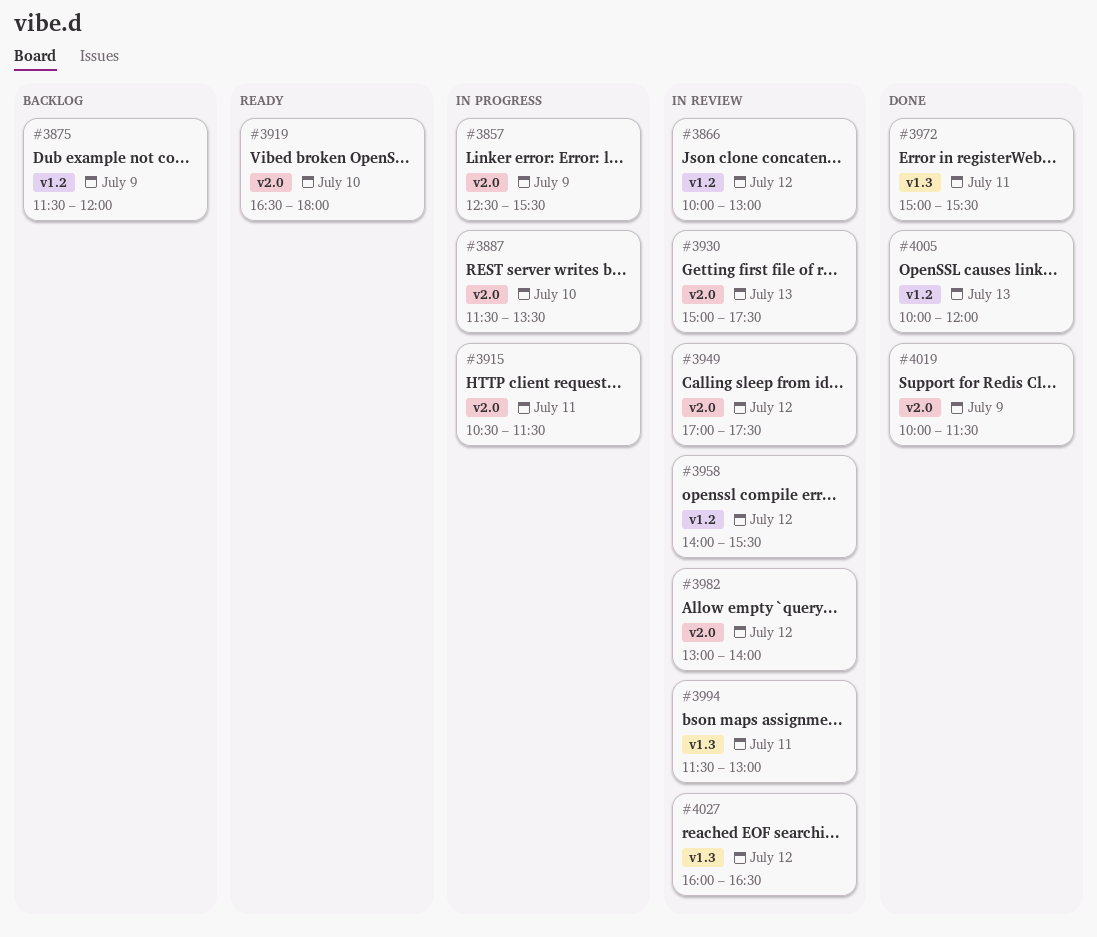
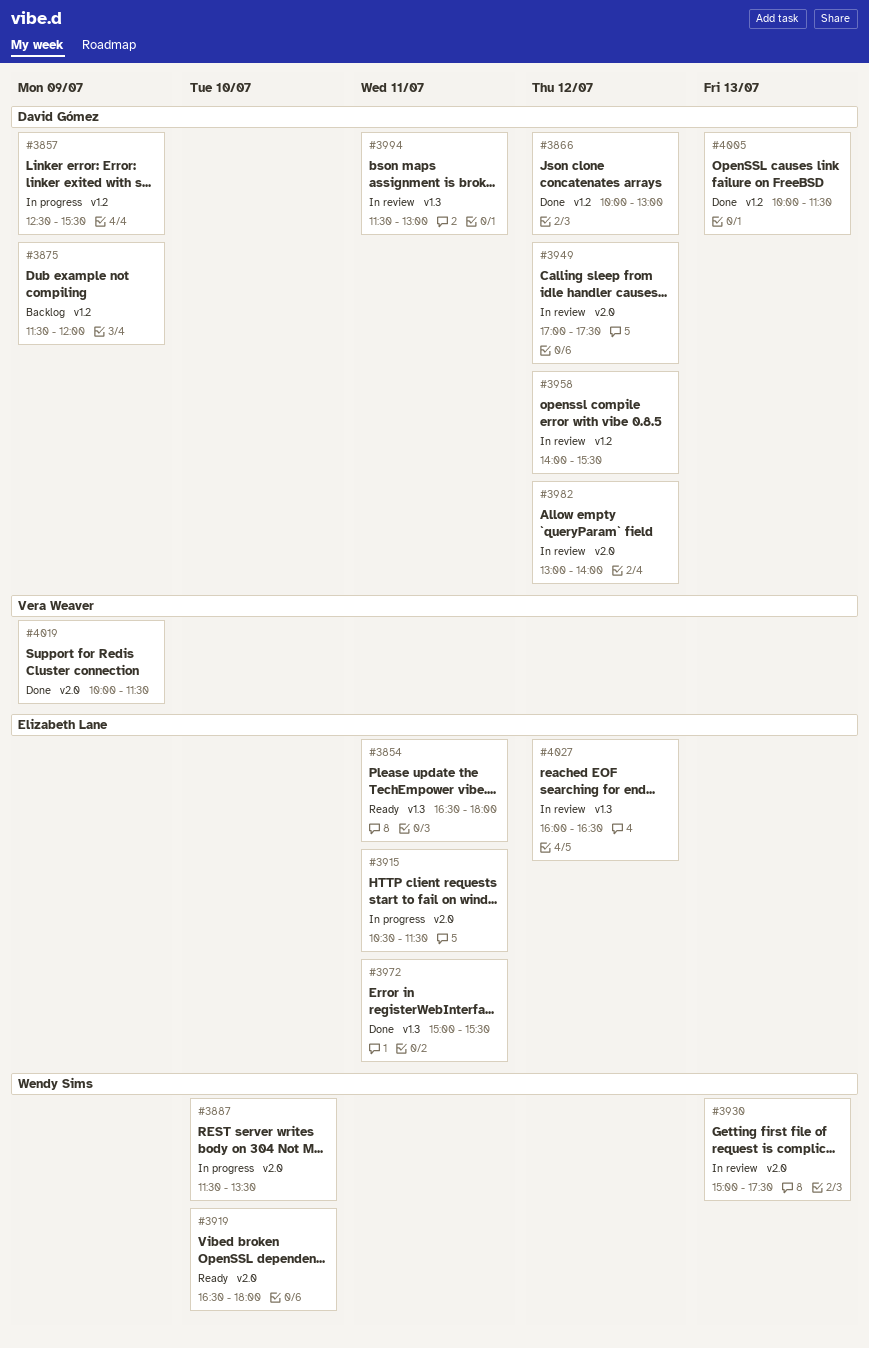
#3854: none -> present
#3857, label: v2.0 -> v1.2
#3866, status: In review -> Done
#4005, ends: 12:00 -> 11:30

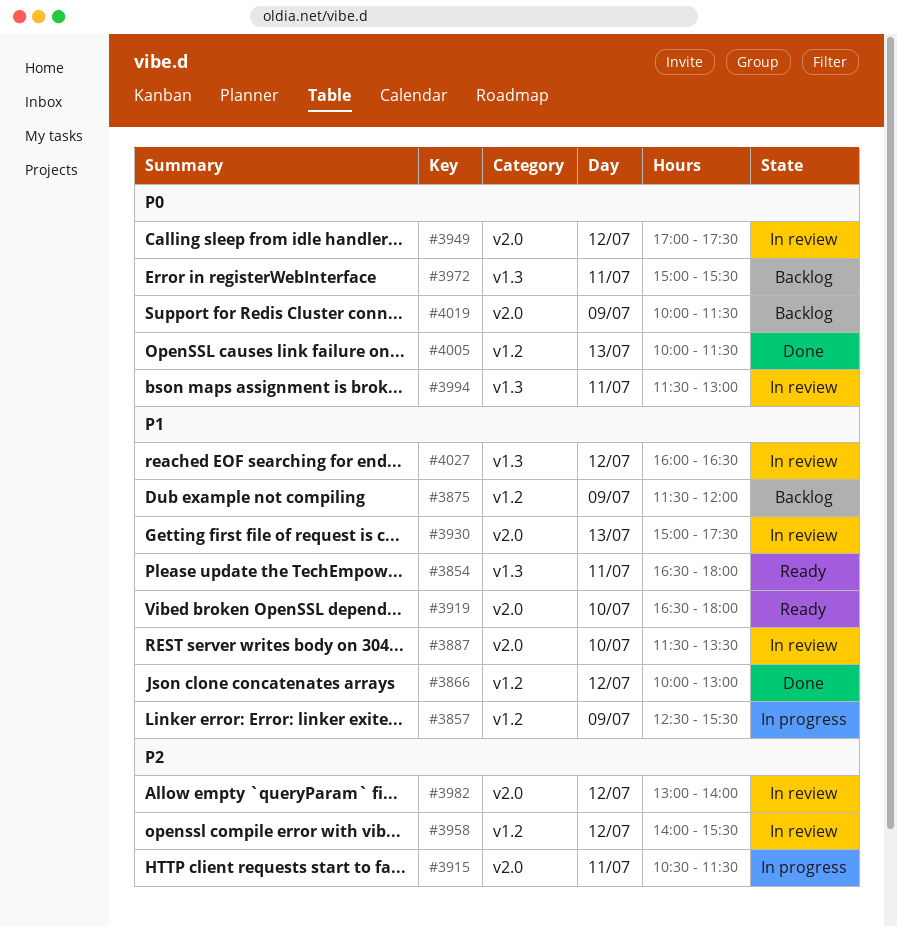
#3887, status: In progress -> In review
#3972, status: Done -> Backlog
#4019, status: Done -> Backlog

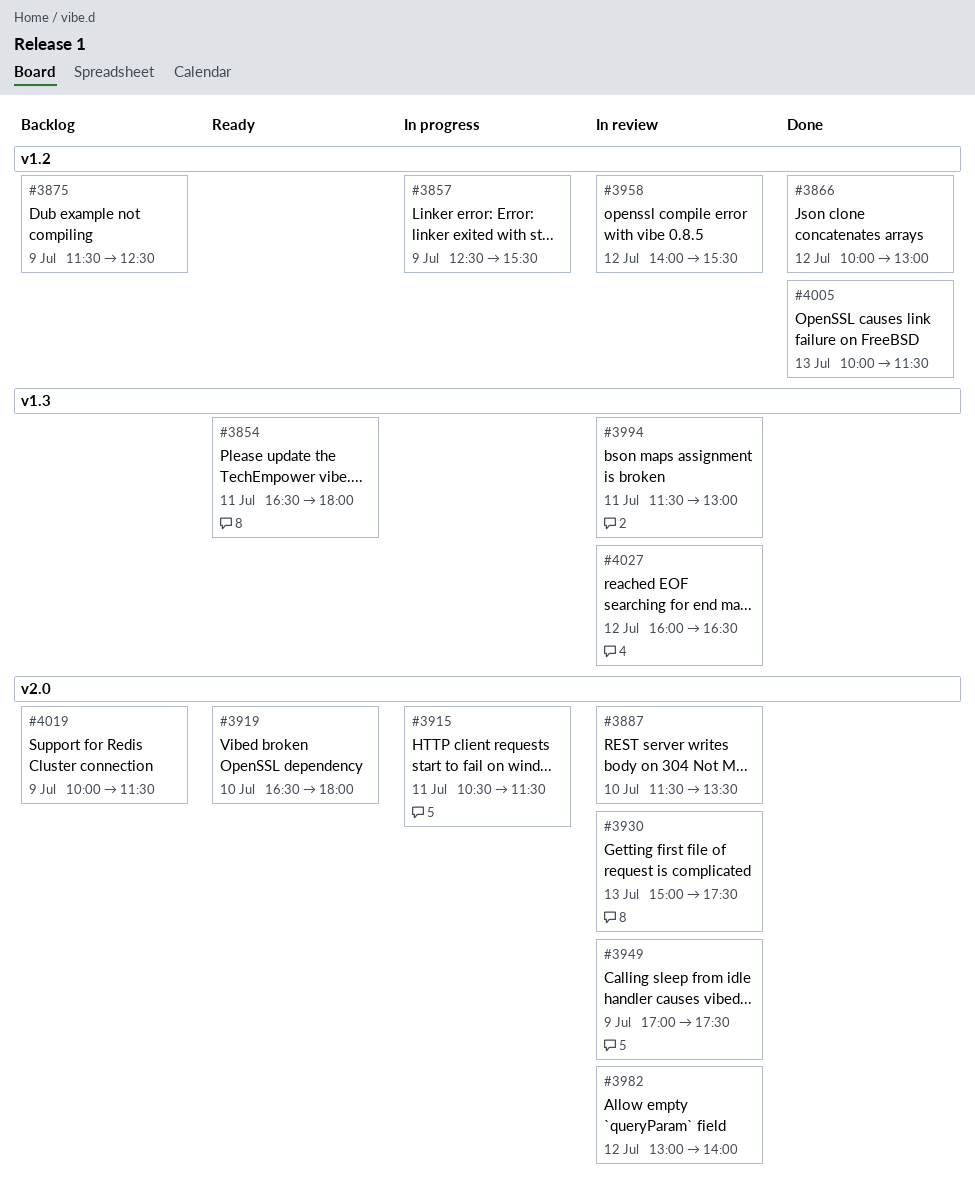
#3875, ends: 12:00 -> 12:30
#3949, day: Jul 12 -> Jul 9
#3972: present -> none

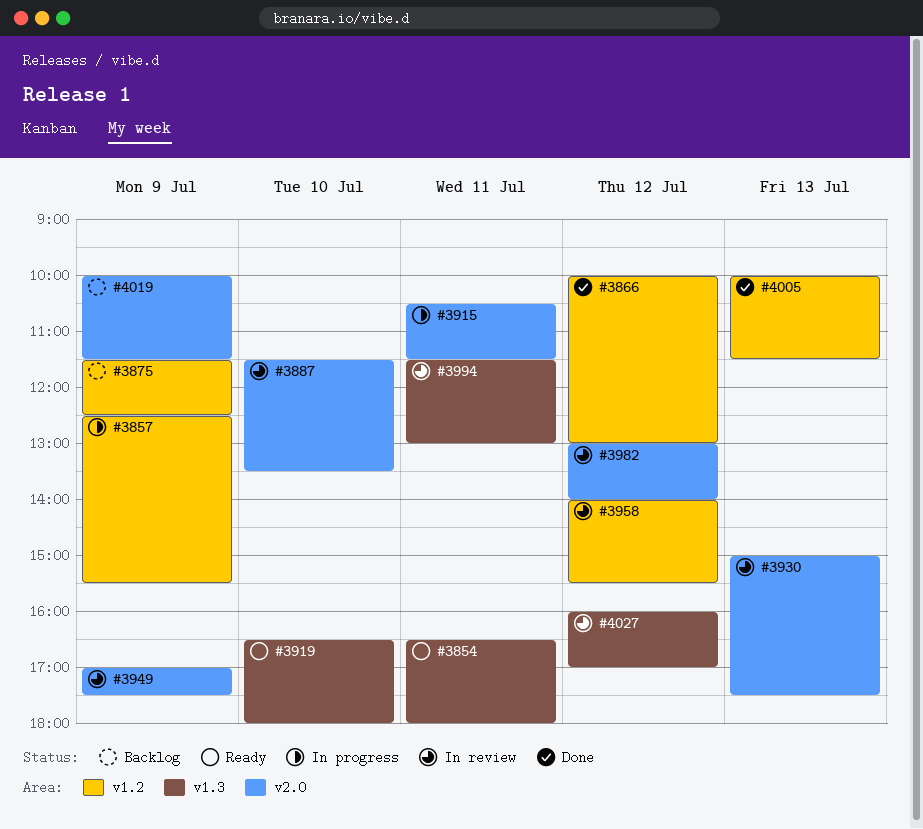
#3919, label: v2.0 -> v1.3
#4027, ends: 16:30 -> 17:00

